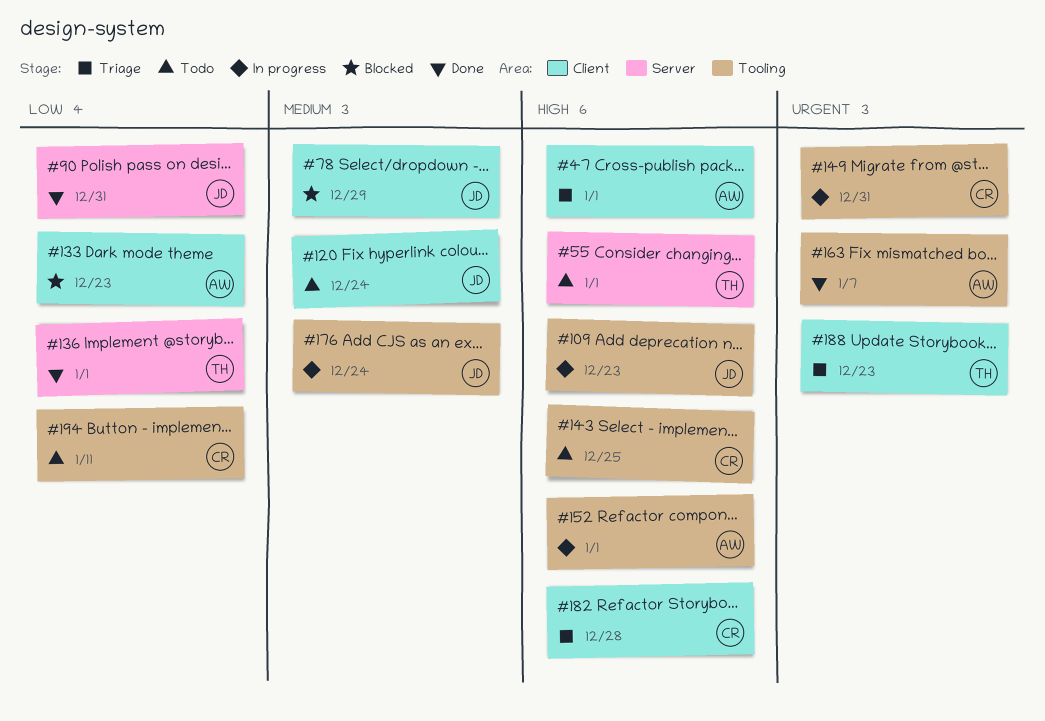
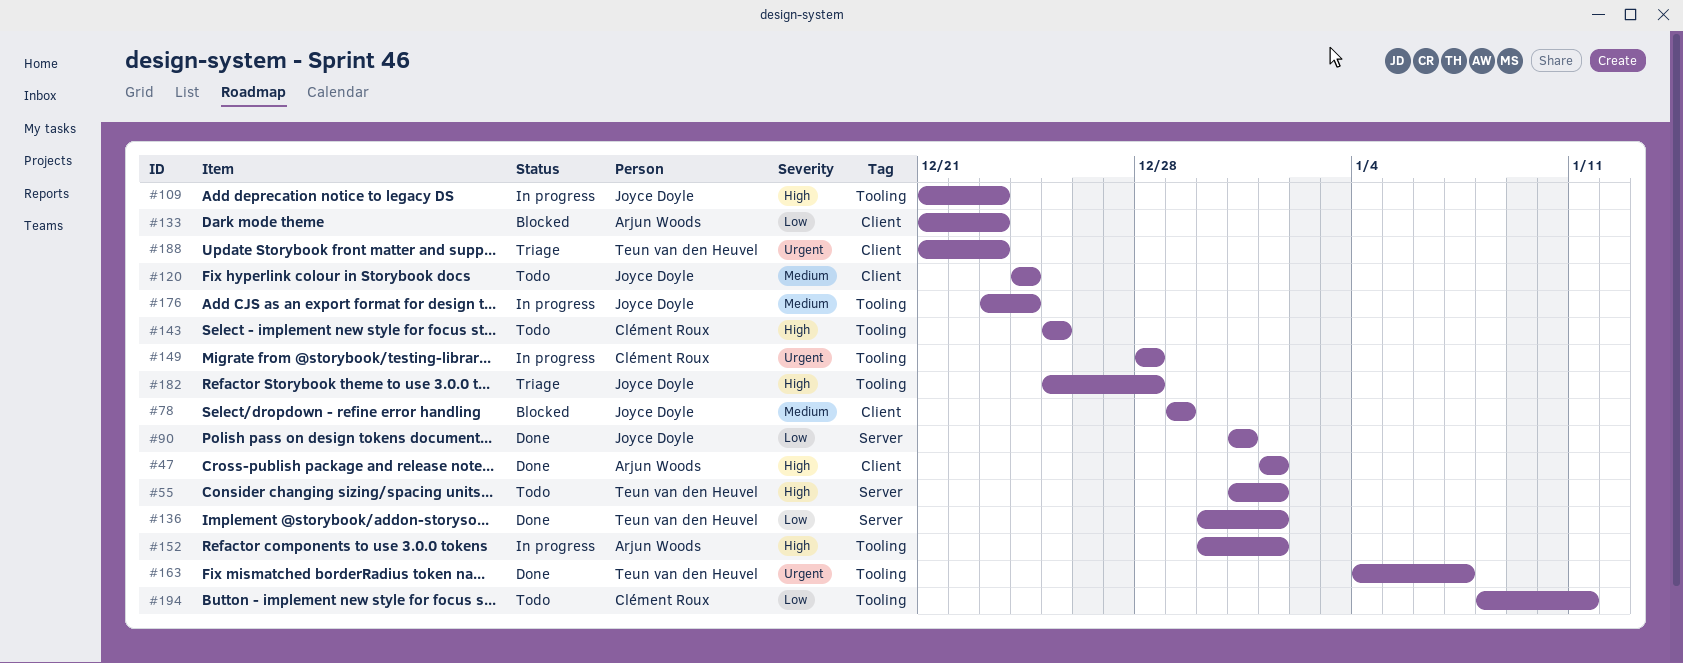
#47, status: Triage -> Done
#149, due: Dec 31 -> Dec 28
#163, owner: Arjun Woods -> Teun van den Heuvel
#182, owner: Clément Roux -> Joyce Doyle
#182, label: Client -> Tooling

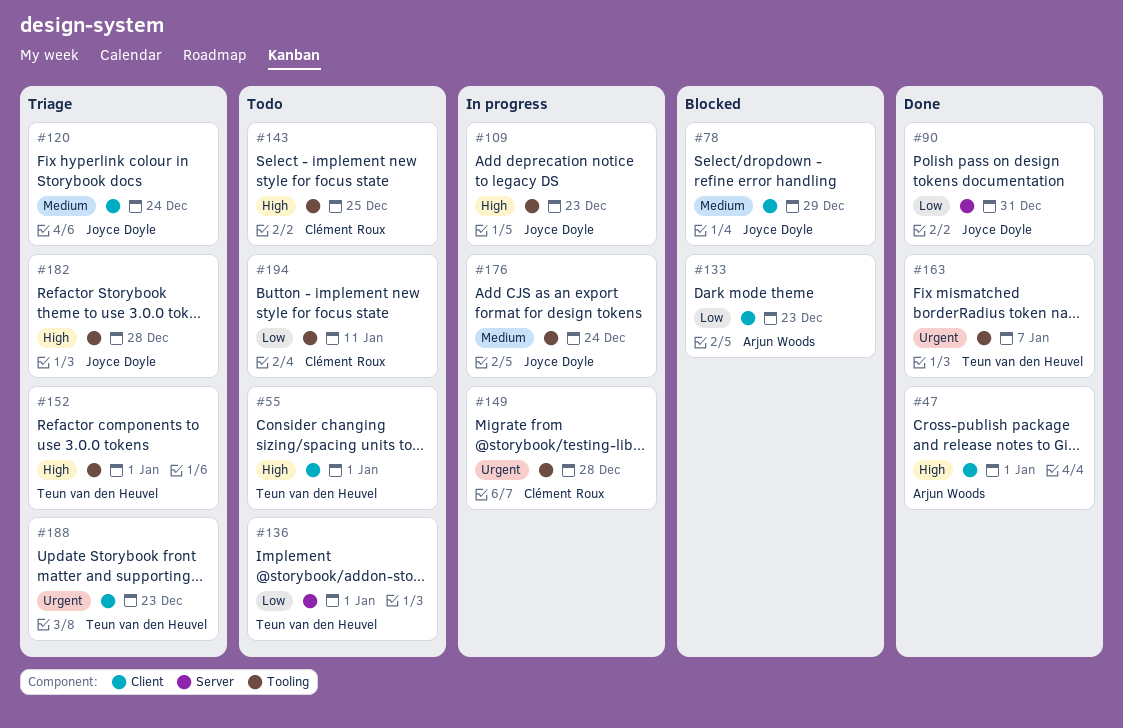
#55, label: Server -> Client
#120, status: Todo -> Triage
#136, status: Done -> Todo
#152, status: In progress -> Triage
#152, owner: Arjun Woods -> Teun van den Heuvel

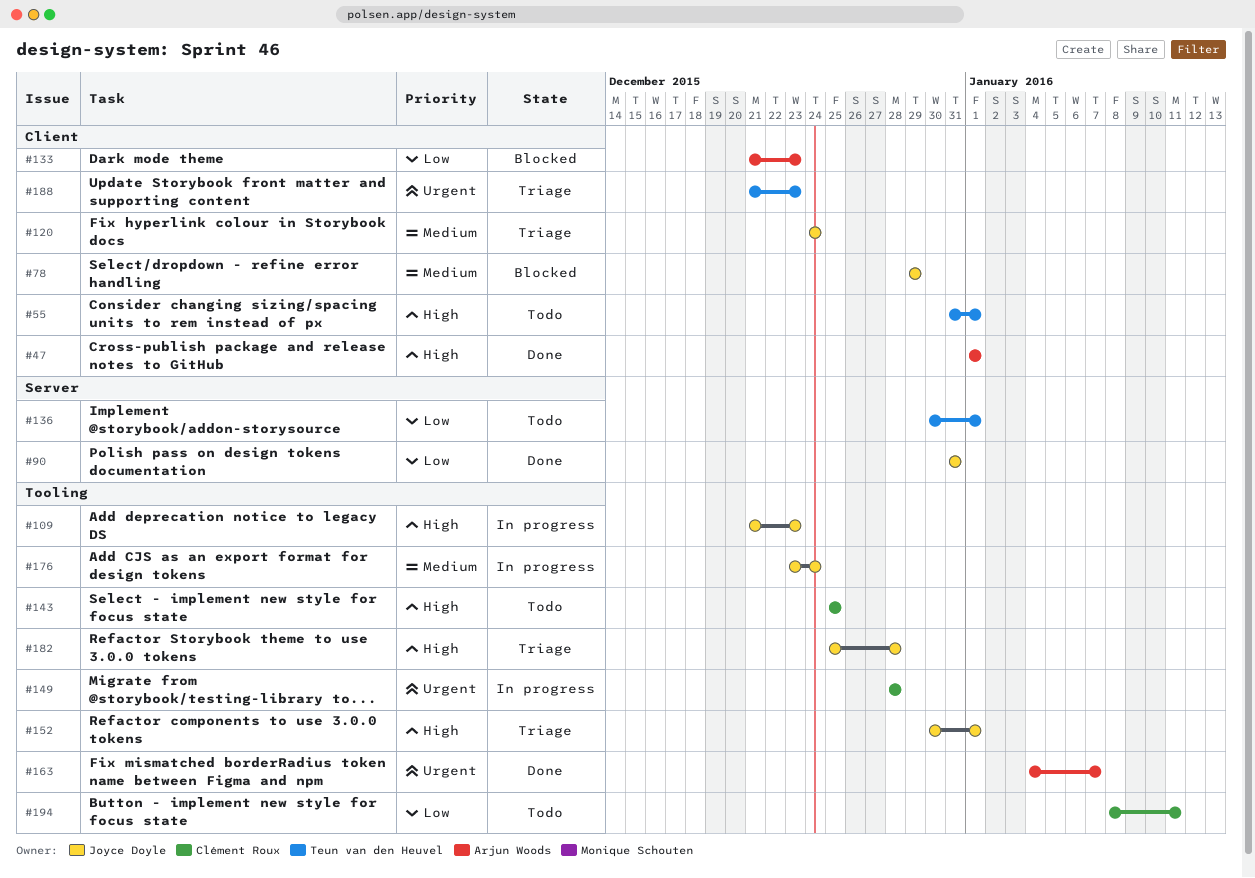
#152, owner: Teun van den Heuvel -> Joyce Doyle
#163, owner: Teun van den Heuvel -> Arjun Woods

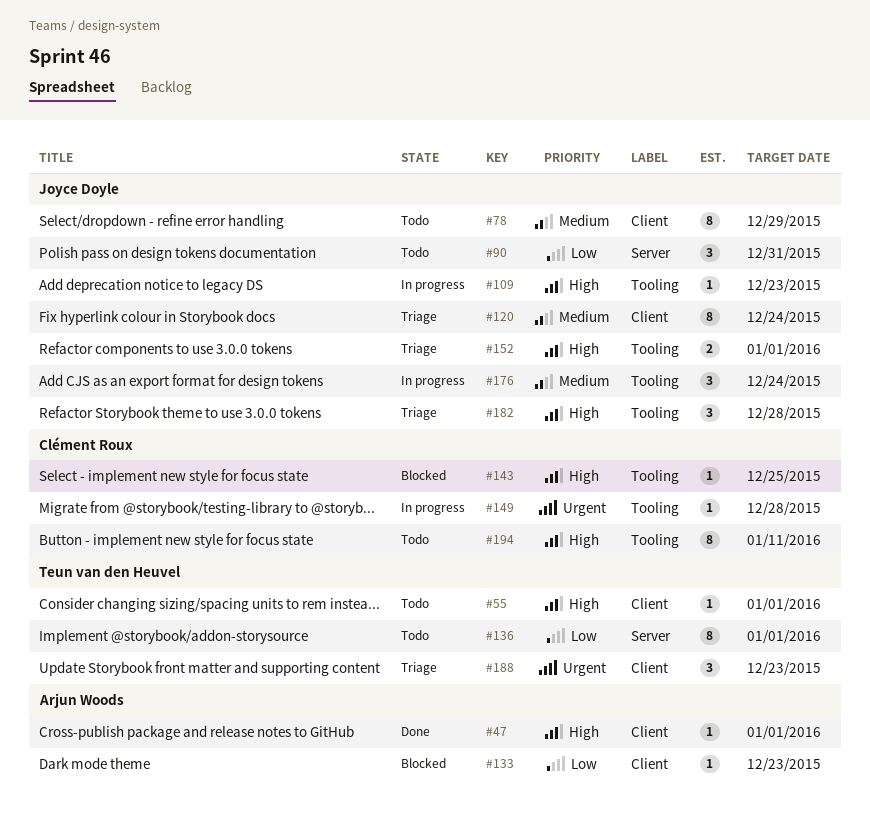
#78, status: Blocked -> Todo
#90, status: Done -> Todo
#143, status: Todo -> Blocked
#163: present -> none
#194, priority: Low -> High

